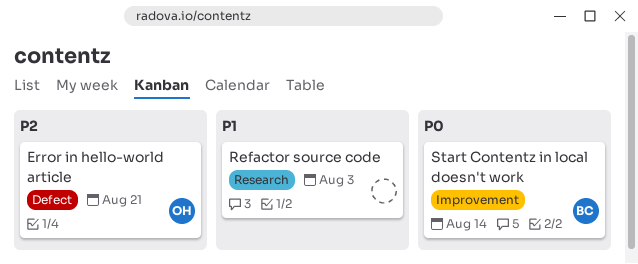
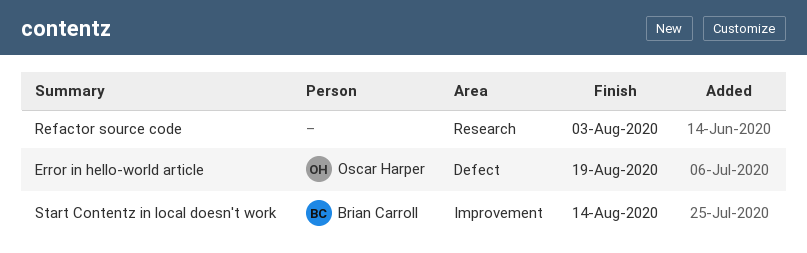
Error in hello-world article, due: Aug 21 -> Aug 19

